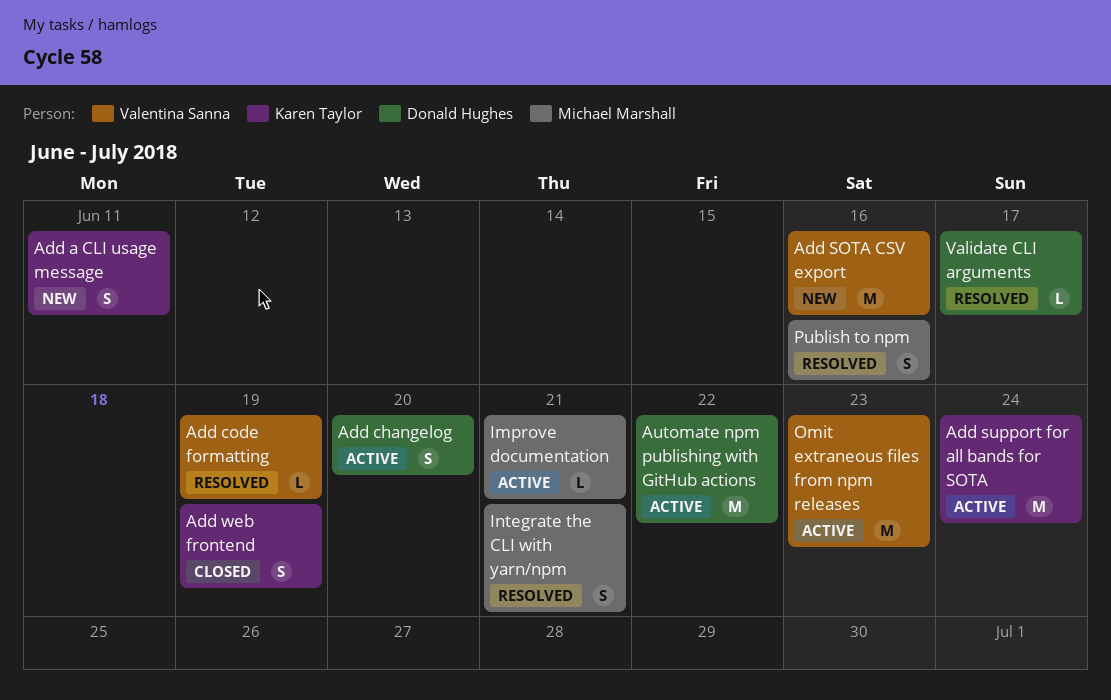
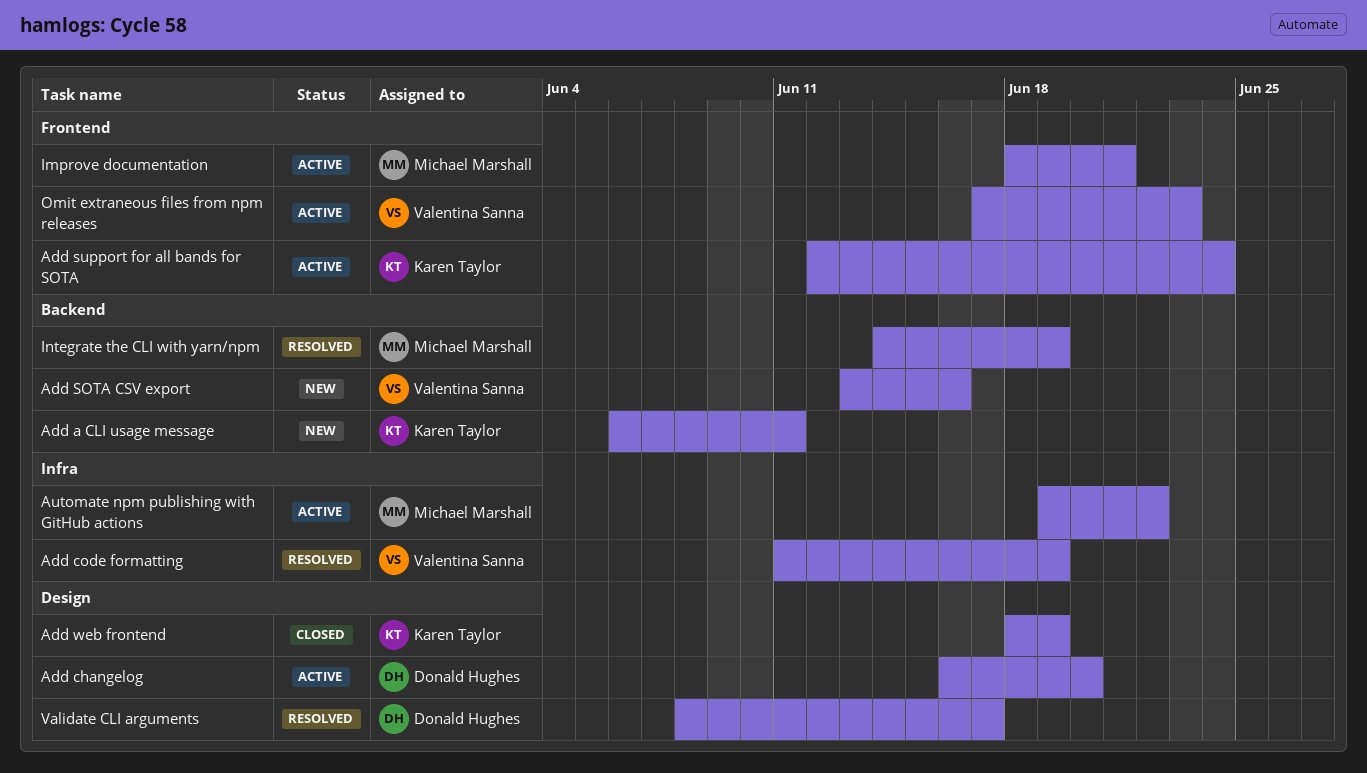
Automate npm publishing with GitHub actions, owner: Donald Hughes -> Michael Marshall
Integrate the CLI with yarn/npm, due: Jun 21 -> Jun 19
Publish to npm: present -> none

